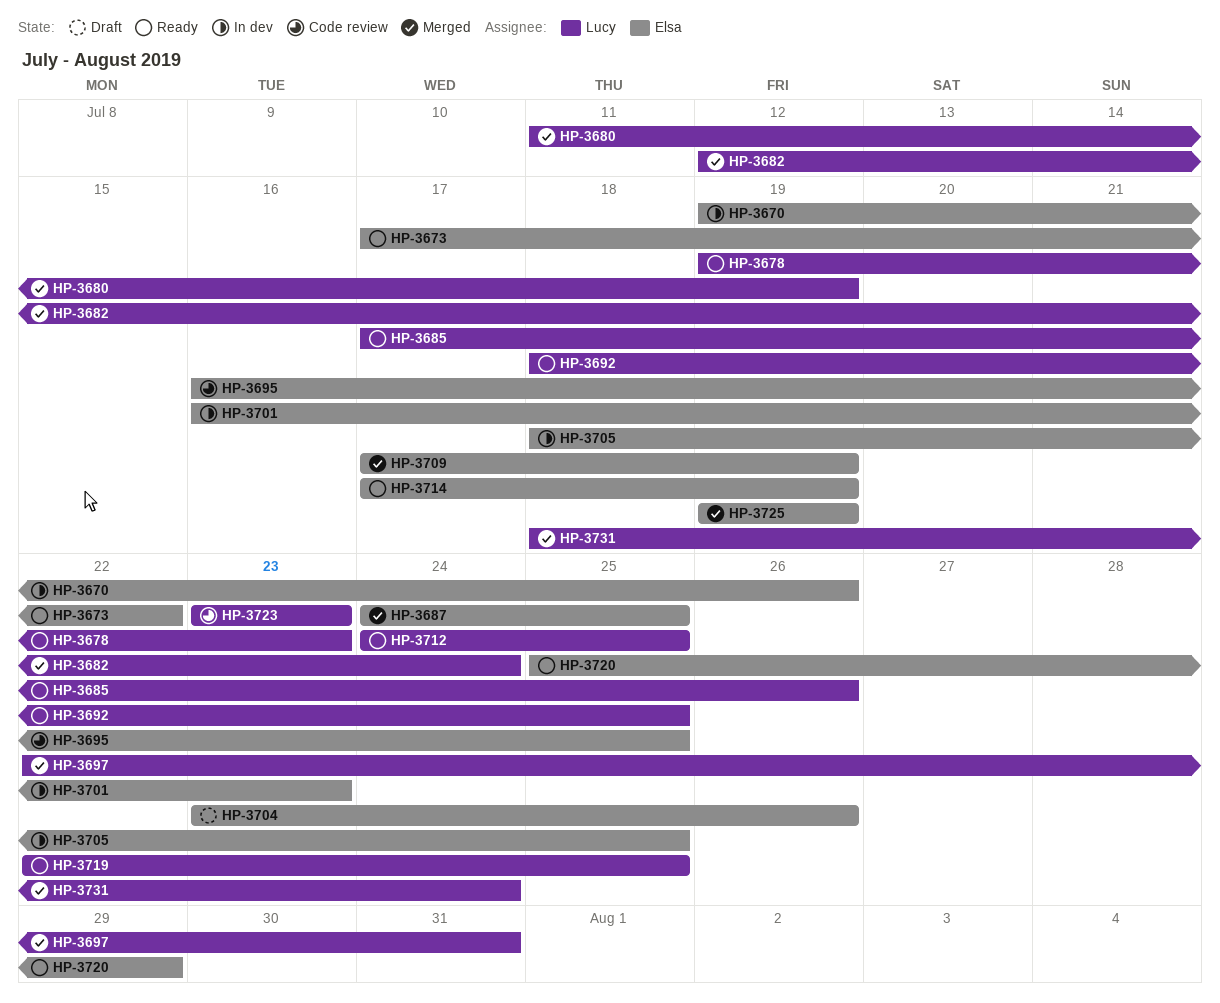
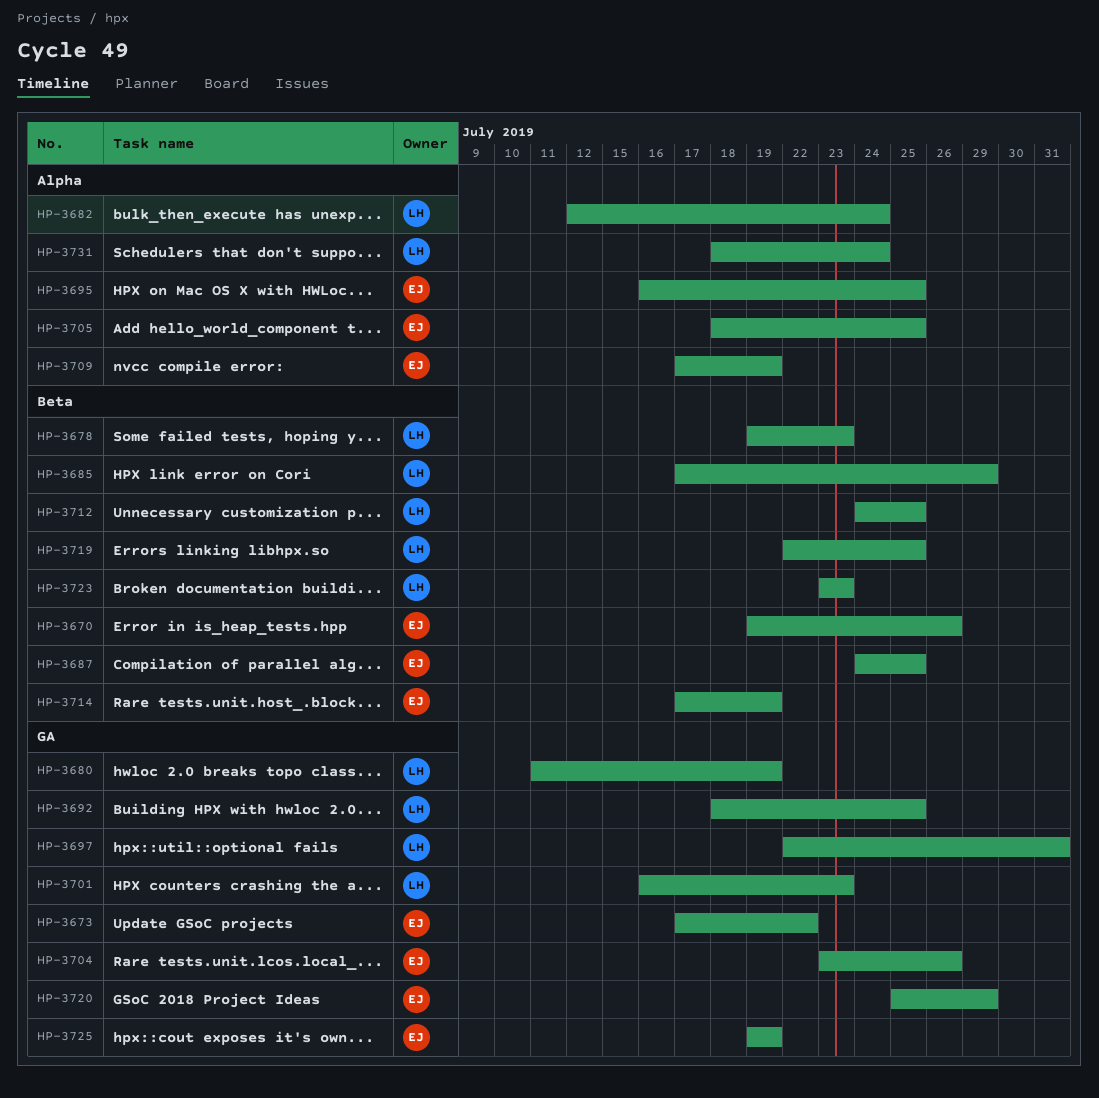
HP-3685, due: Jul 26 -> Jul 29
HP-3701, owner: Elsa -> Lucy

